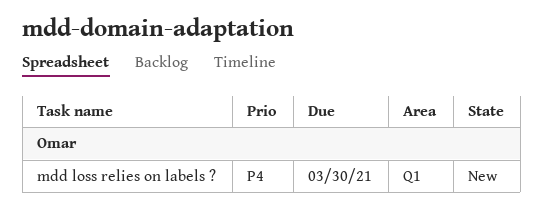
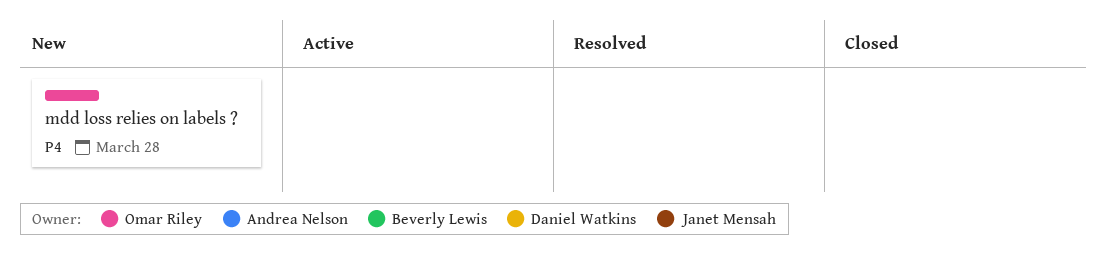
mdd loss relies on labels ?, due: Mar 30 -> Mar 28

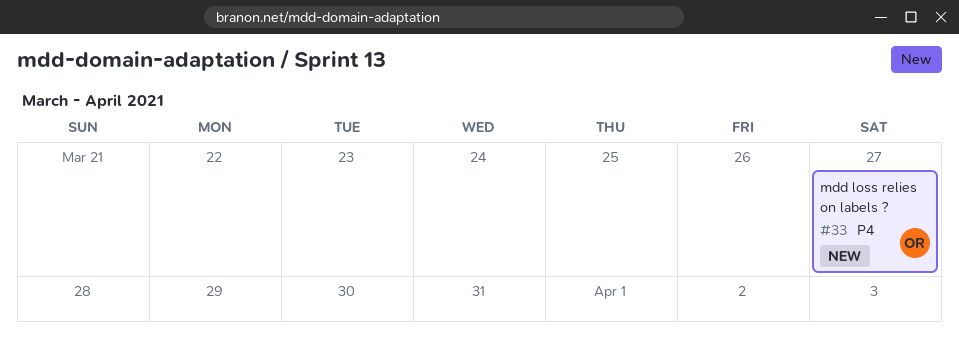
mdd loss relies on labels ?, due: Mar 28 -> Mar 27

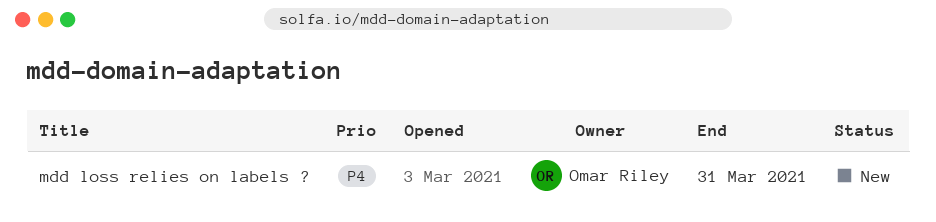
mdd loss relies on labels ?, due: Mar 27 -> Mar 31

